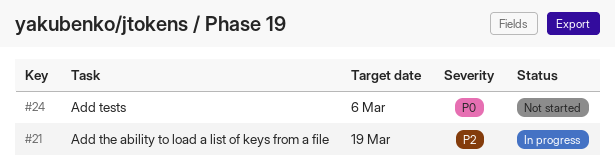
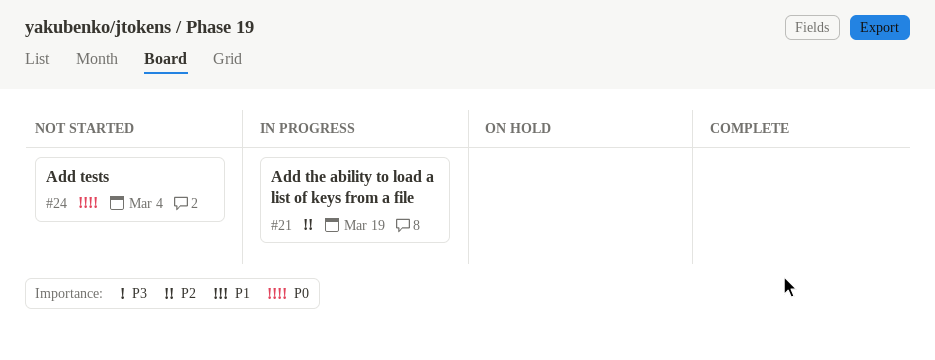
#24, due: Mar 6 -> Mar 4

